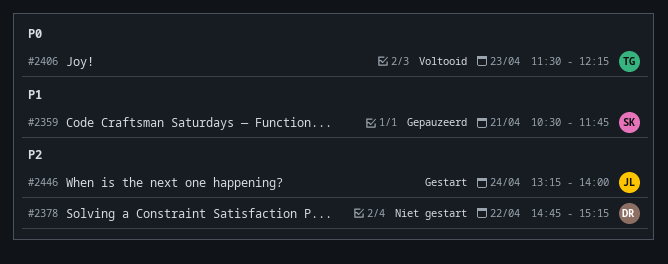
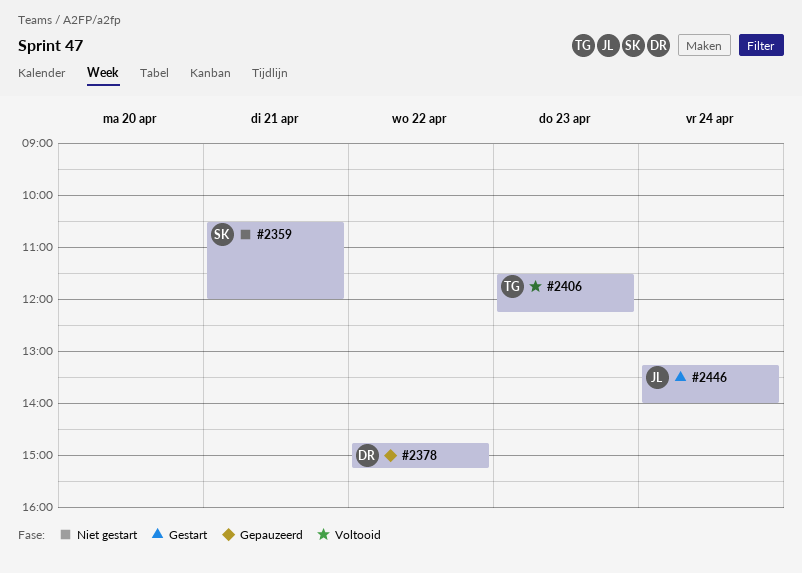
#2359, status: Gepauzeerd -> Niet gestart
#2359, ends: 11:45 -> 12:00
#2378, status: Niet gestart -> Gepauzeerd

